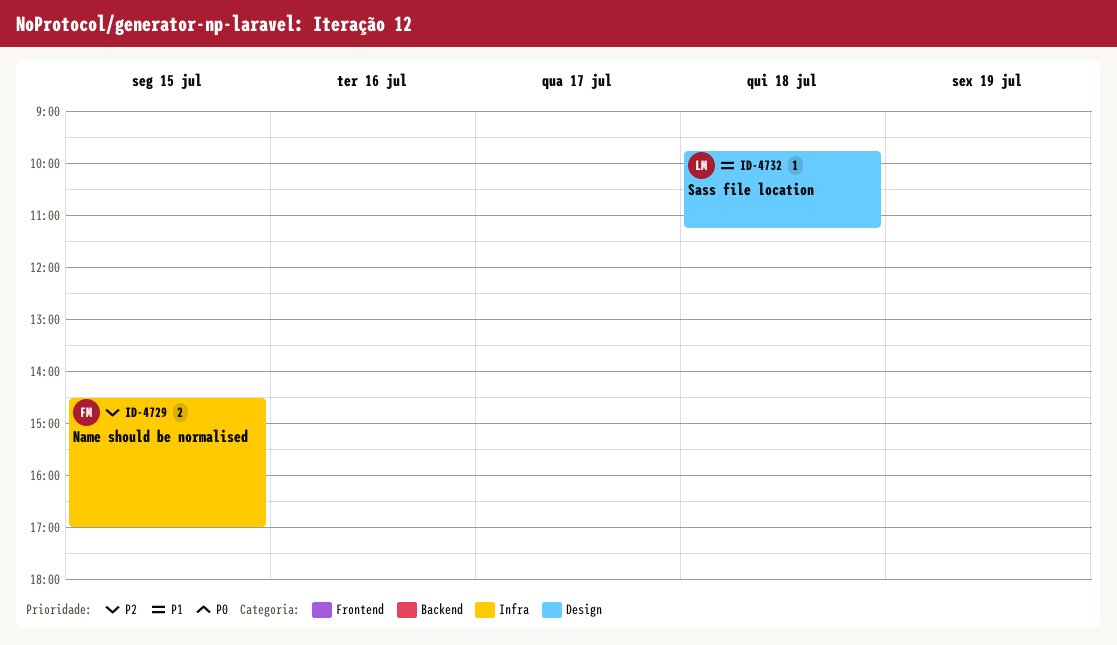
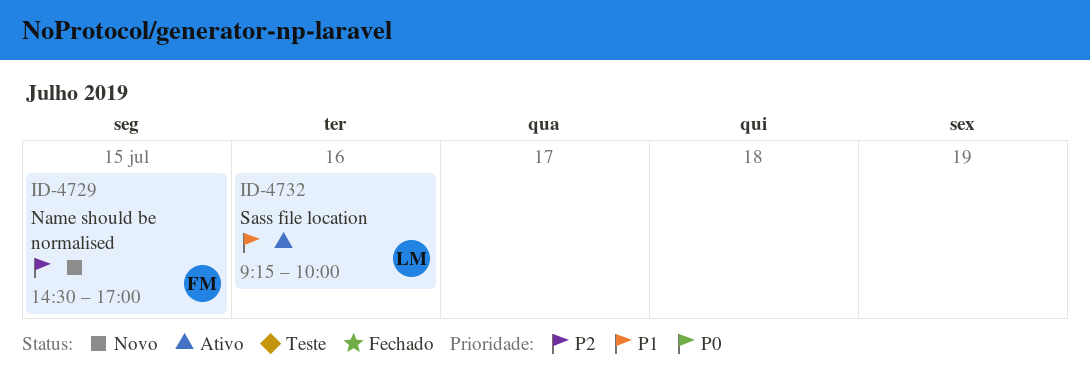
ID-4732, day: Jul 18 -> Jul 16
ID-4732, begins: 09:45 -> 09:15
ID-4732, ends: 11:15 -> 10:00

